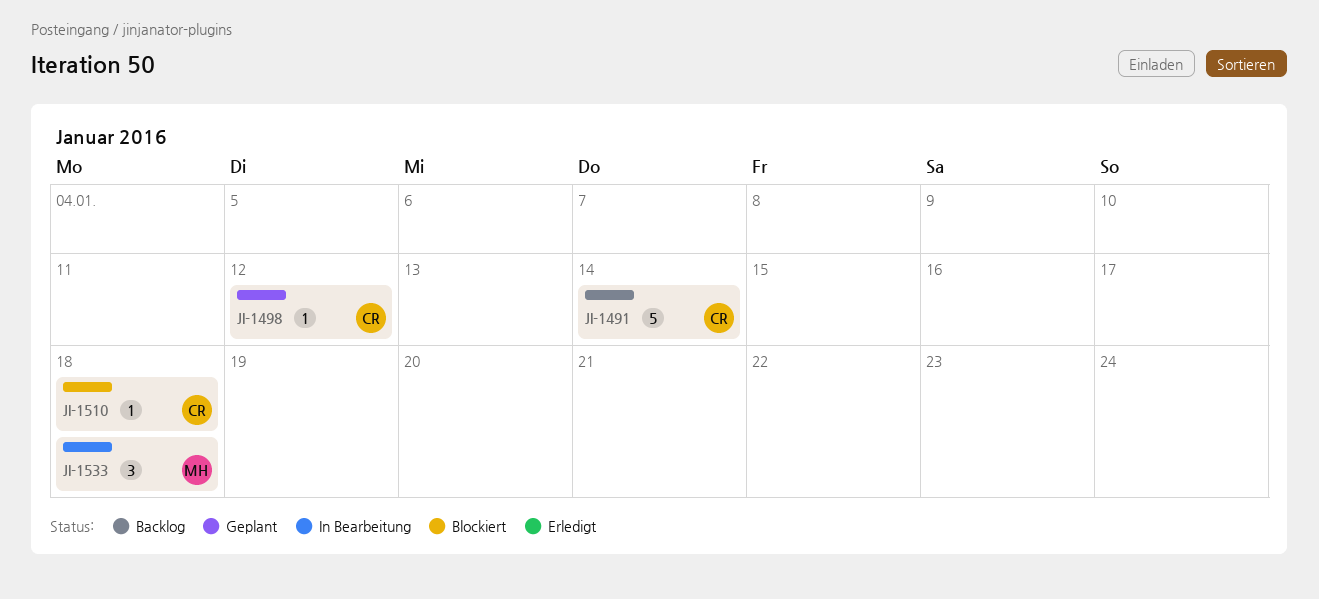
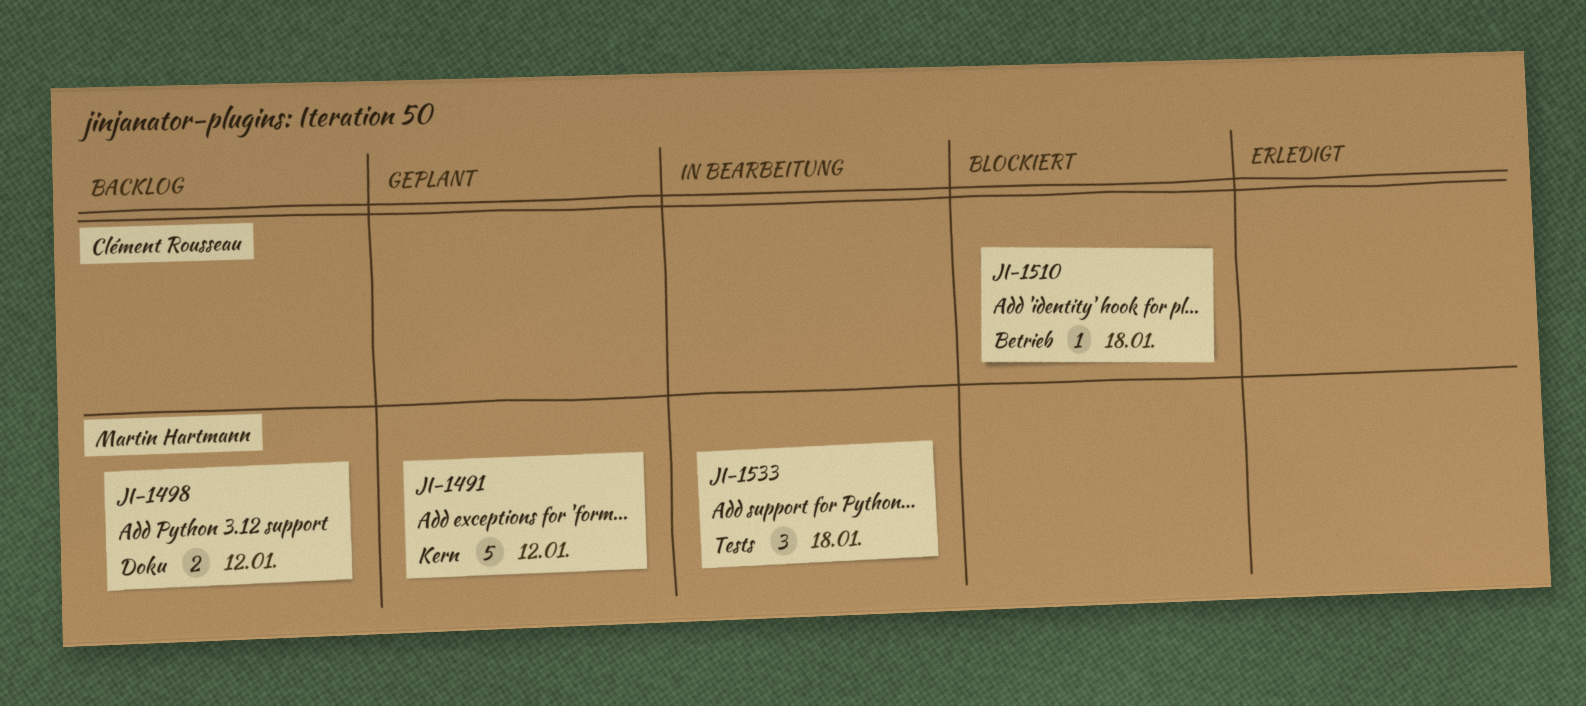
JI-1491, status: Backlog -> Geplant
JI-1491, owner: Clément Rousseau -> Martin Hartmann
JI-1491, due: Jan 14 -> Jan 12
JI-1498, status: Geplant -> Backlog
JI-1498, owner: Clément Rousseau -> Martin Hartmann
JI-1498, estimate: 1 -> 2

